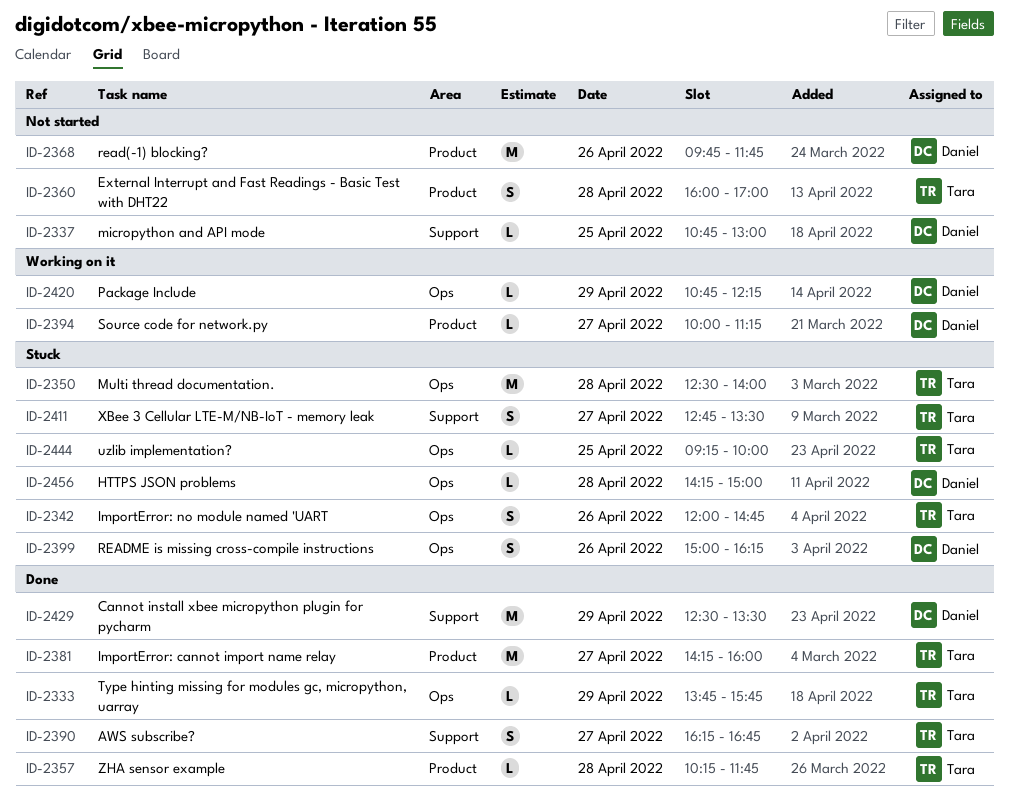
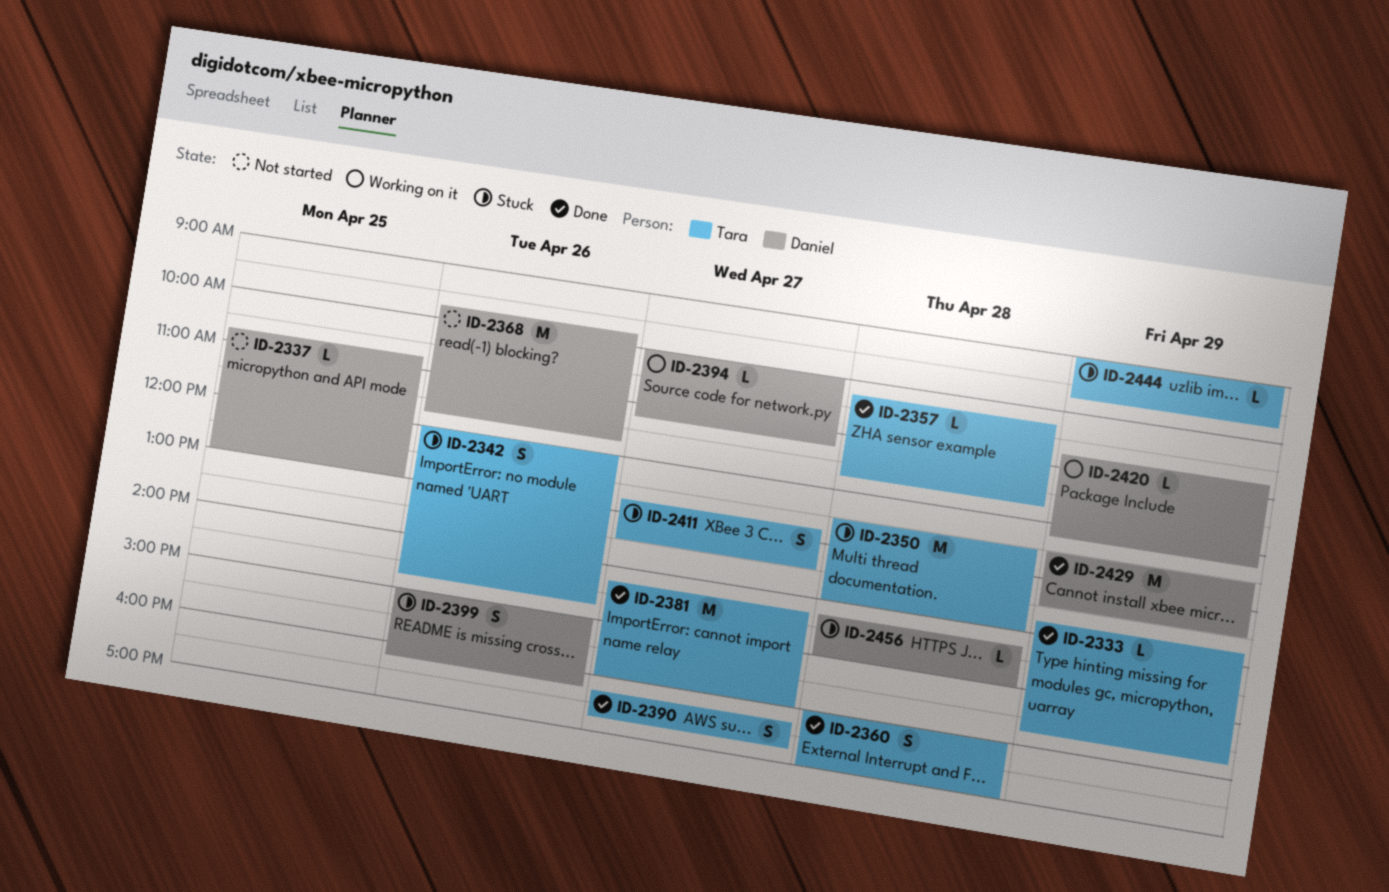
ID-2360, status: Not started -> Done
ID-2444, day: Apr 25 -> Apr 29
ID-2444, begins: 09:15 -> 09:00
ID-2444, ends: 10:00 -> 09:45

